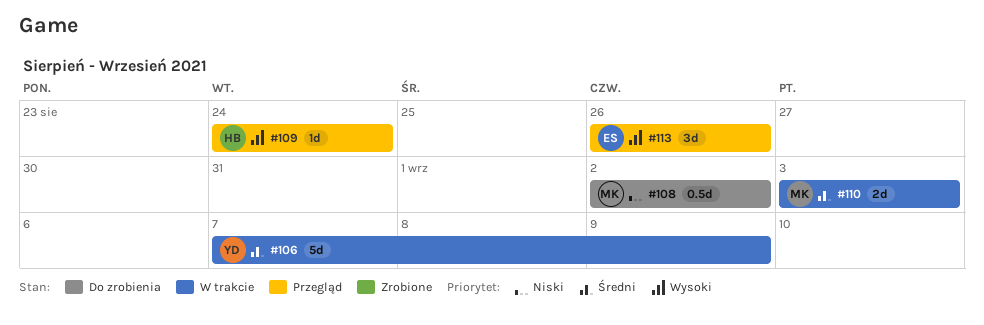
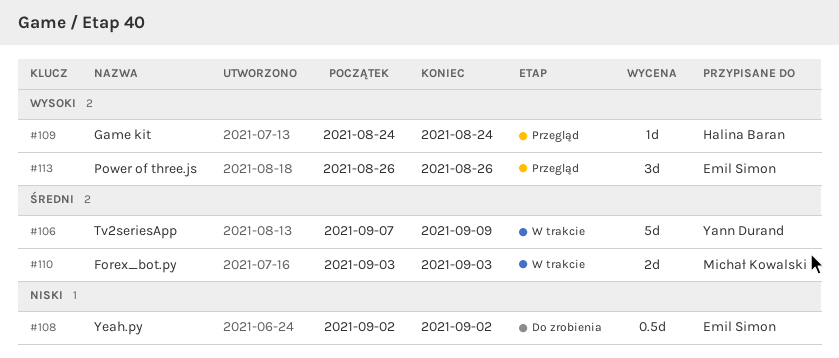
#108, owner: Michał Kowalski -> Emil Simon

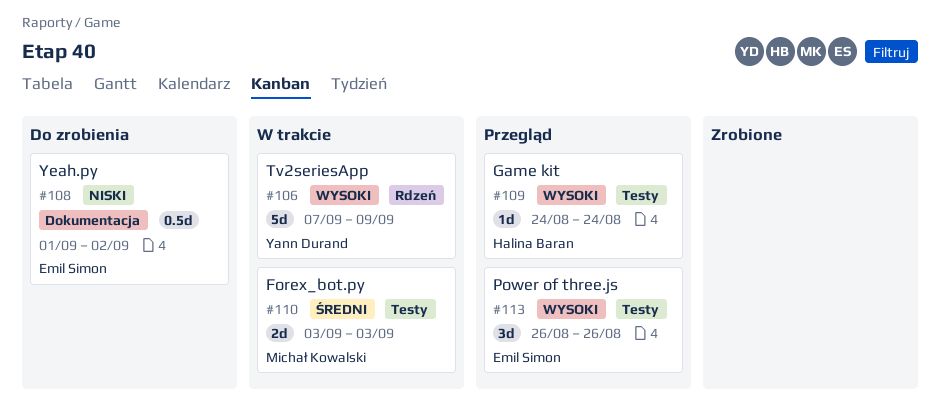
#106, priority: Średni -> Wysoki
#108, start: Sep 2 -> Sep 1

